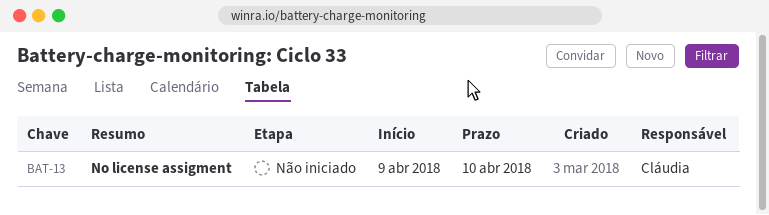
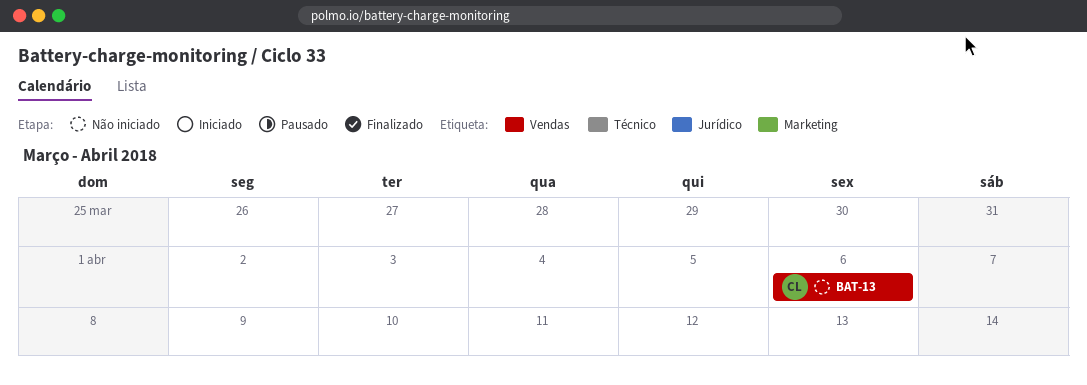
BAT-13, start: Apr 9 -> Apr 6
BAT-13, due: Apr 10 -> Apr 6

